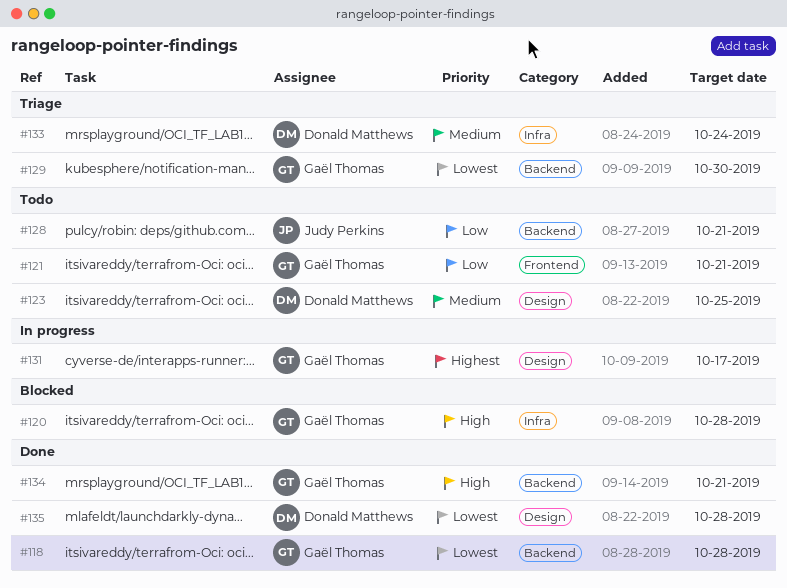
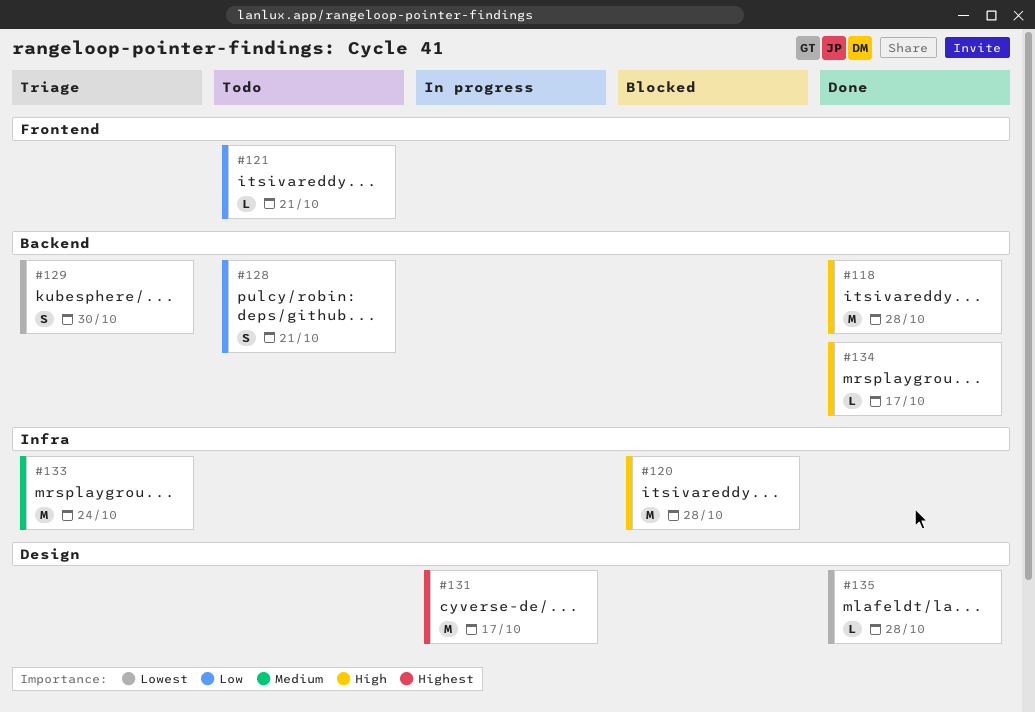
#118, priority: Lowest -> High
#123: present -> none
#134, due: Oct 21 -> Oct 17

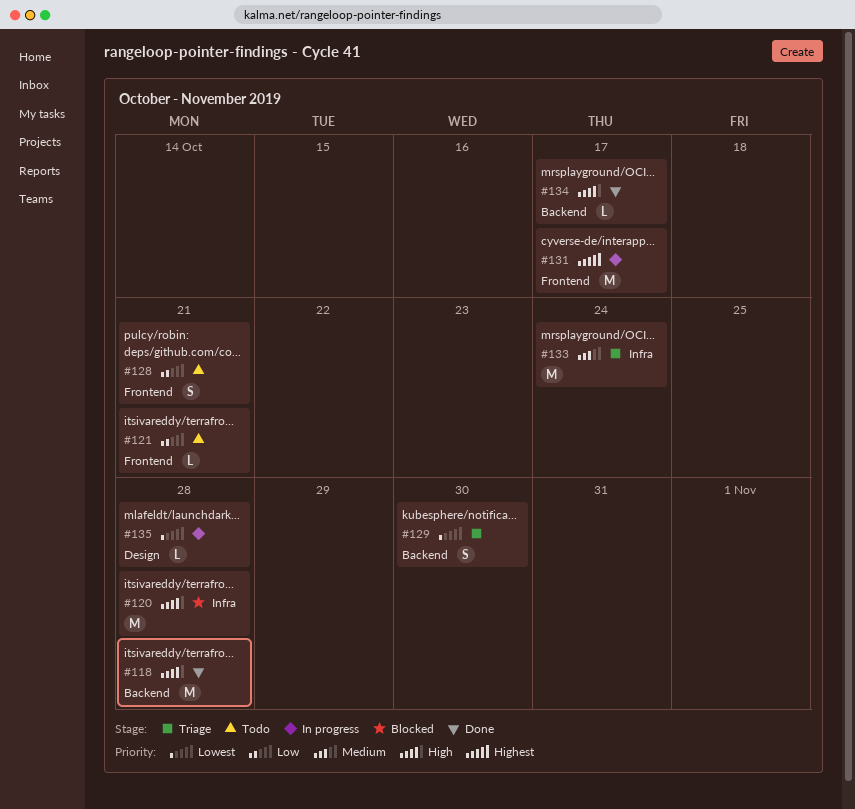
#128, label: Backend -> Frontend
#131, label: Design -> Frontend
#135, status: Done -> In progress

